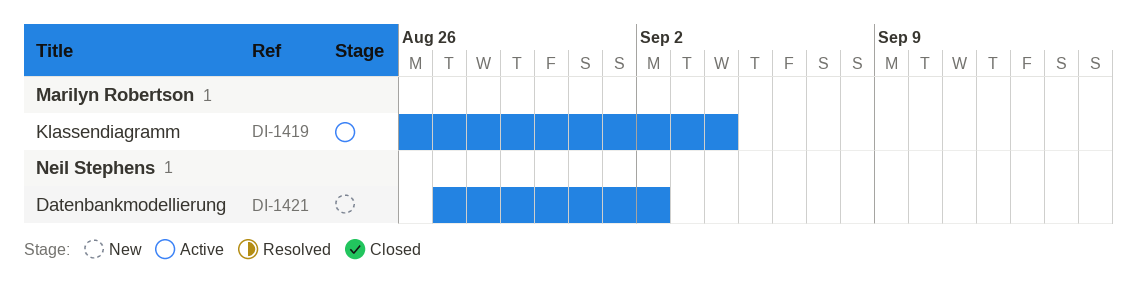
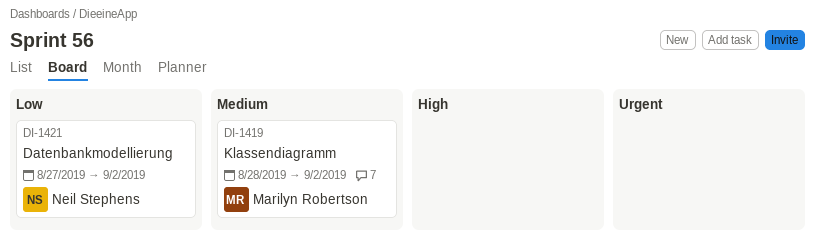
DI-1419, start: Aug 26 -> Aug 28
DI-1419, due: Sep 4 -> Sep 2

